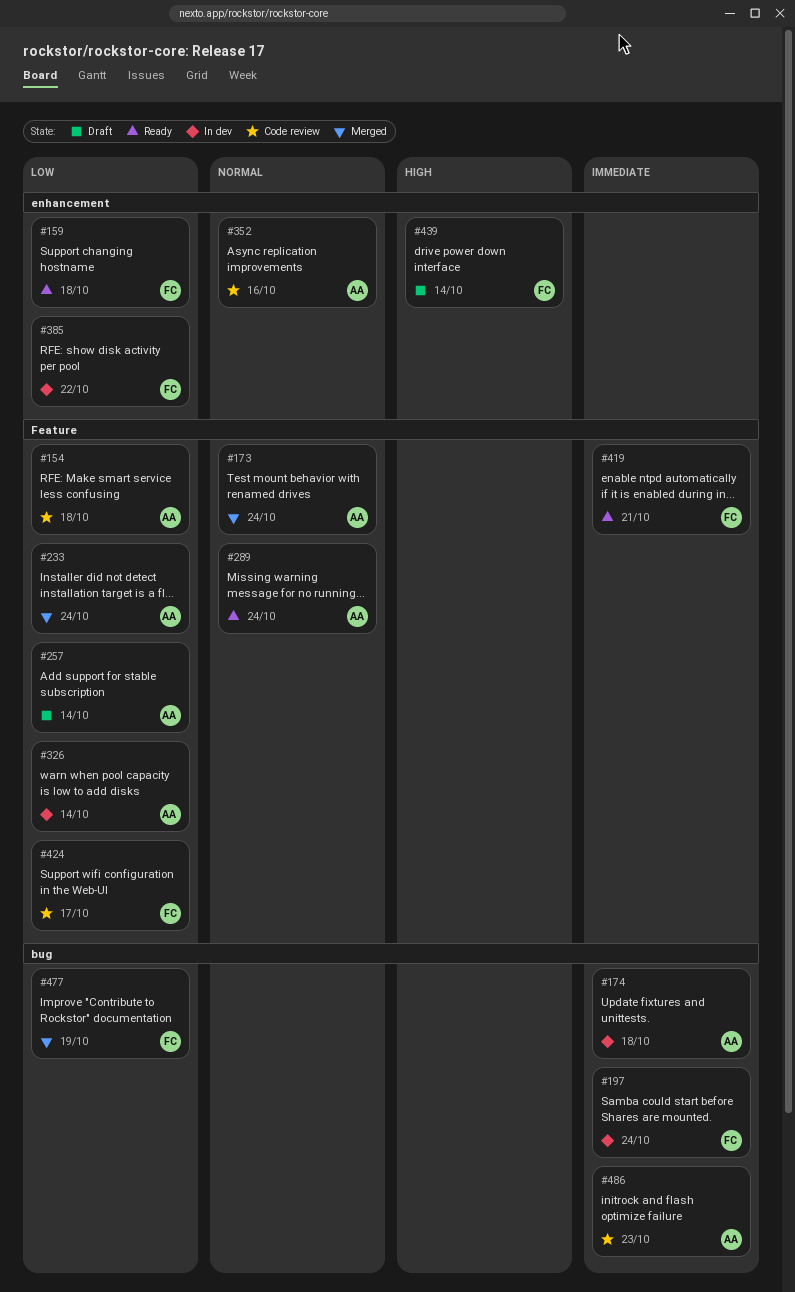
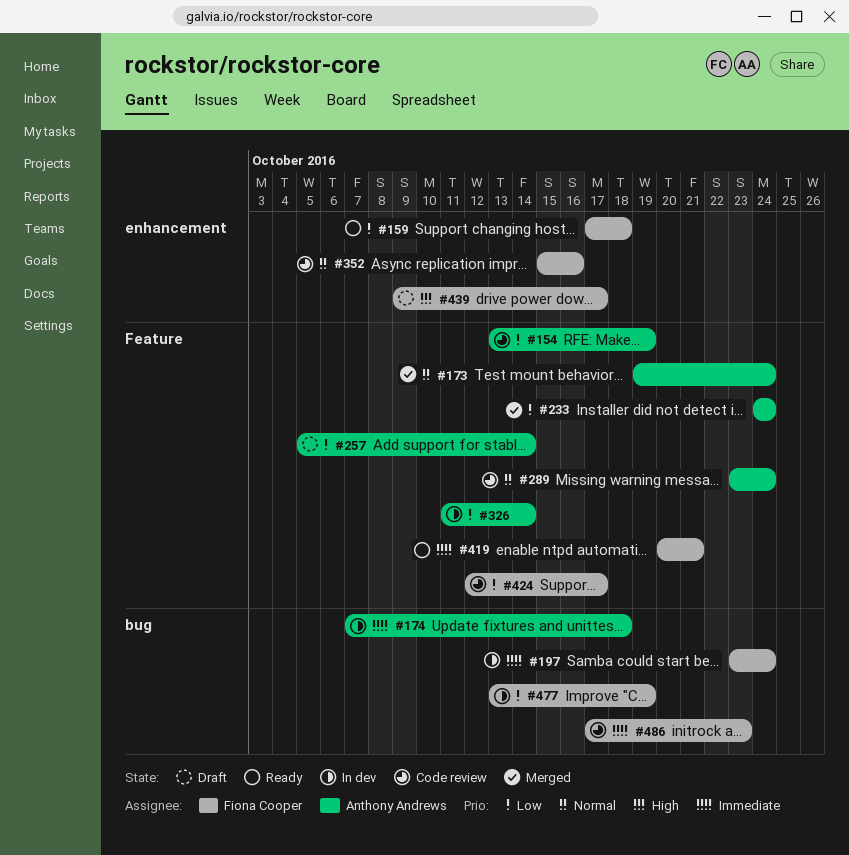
#154, due: Oct 18 -> Oct 19
#289, status: Ready -> Code review
#352, owner: Anthony Andrews -> Fiona Cooper
#385: present -> none
#439, due: Oct 14 -> Oct 17
#477, status: Merged -> In dev
#486, owner: Anthony Andrews -> Fiona Cooper

